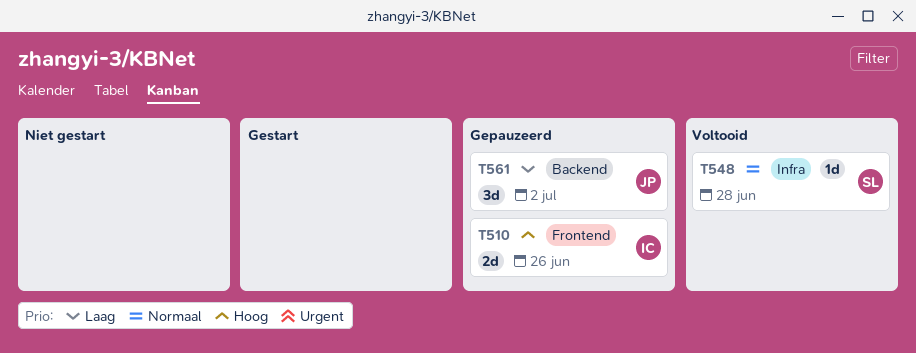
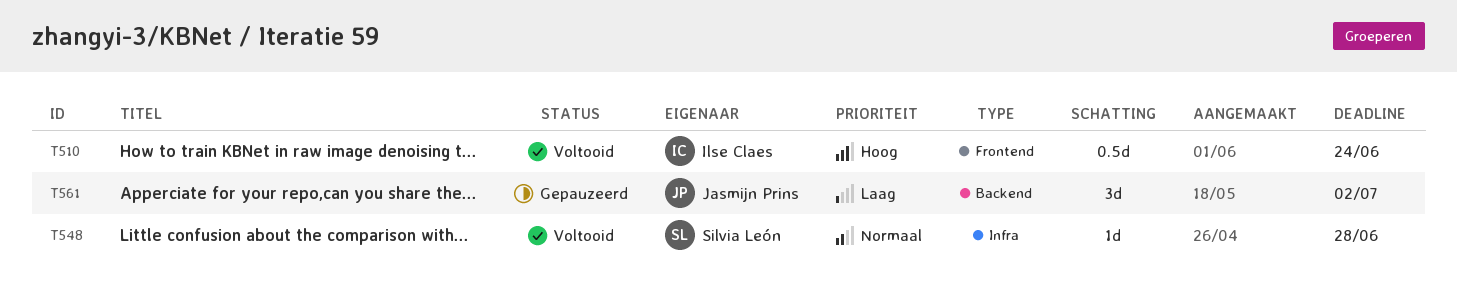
T510, status: Gepauzeerd -> Voltooid
T510, estimate: 2d -> 0.5d
T510, due: Jun 26 -> Jun 24

